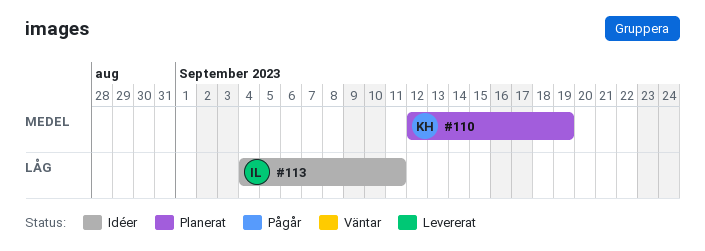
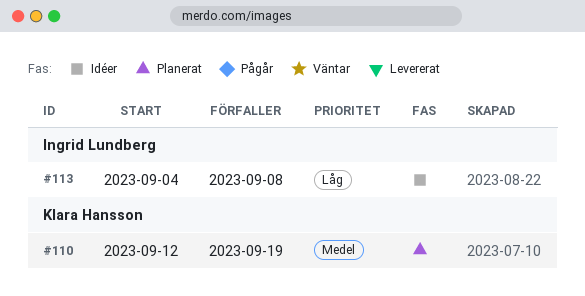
#113, due: Sep 11 -> Sep 8

